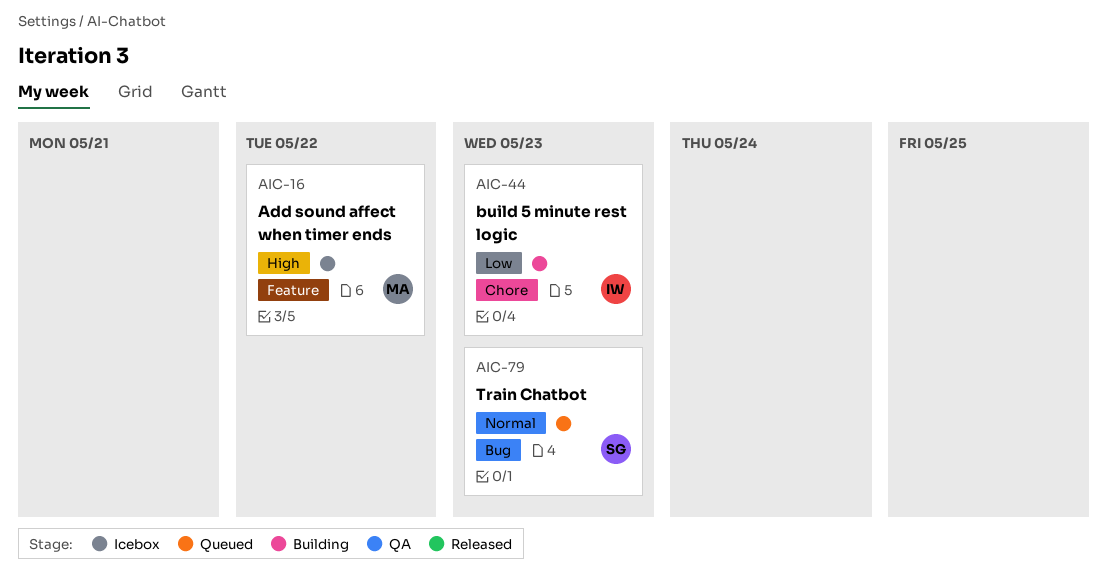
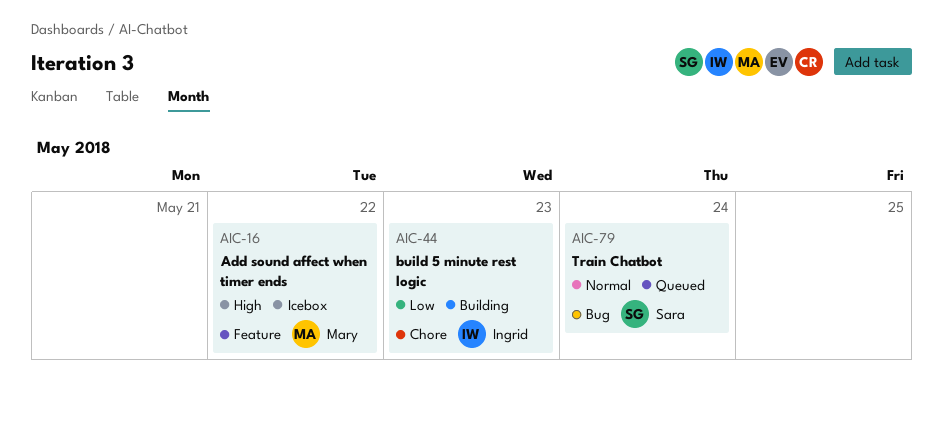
AIC-79, due: May 23 -> May 24

